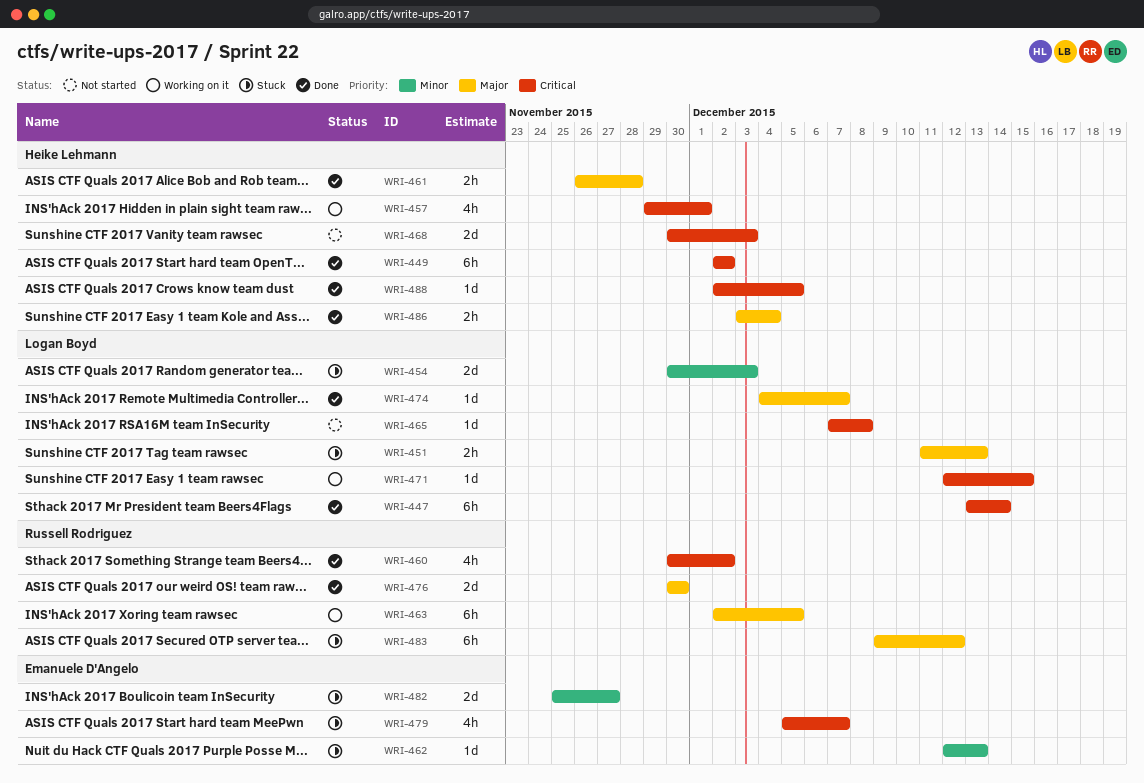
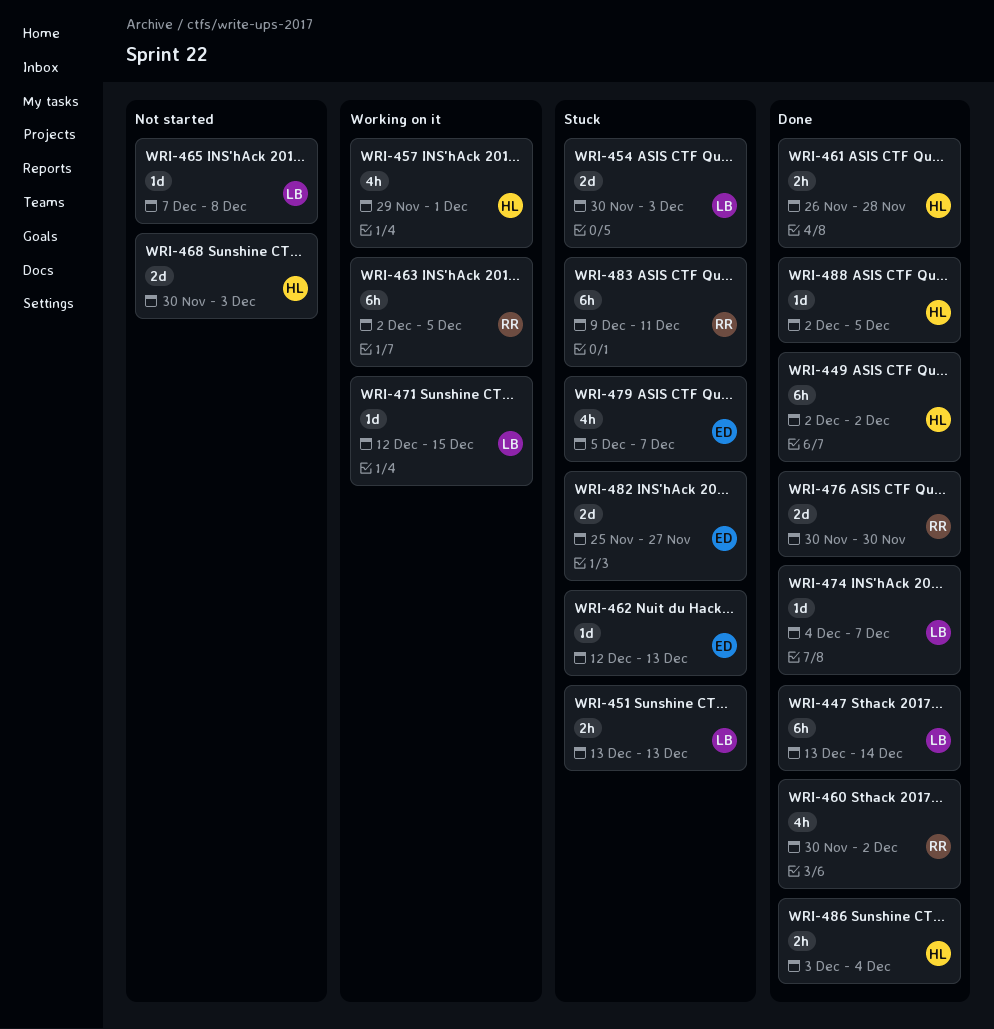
WRI-451, start: Dec 11 -> Dec 13
WRI-483, due: Dec 12 -> Dec 11

